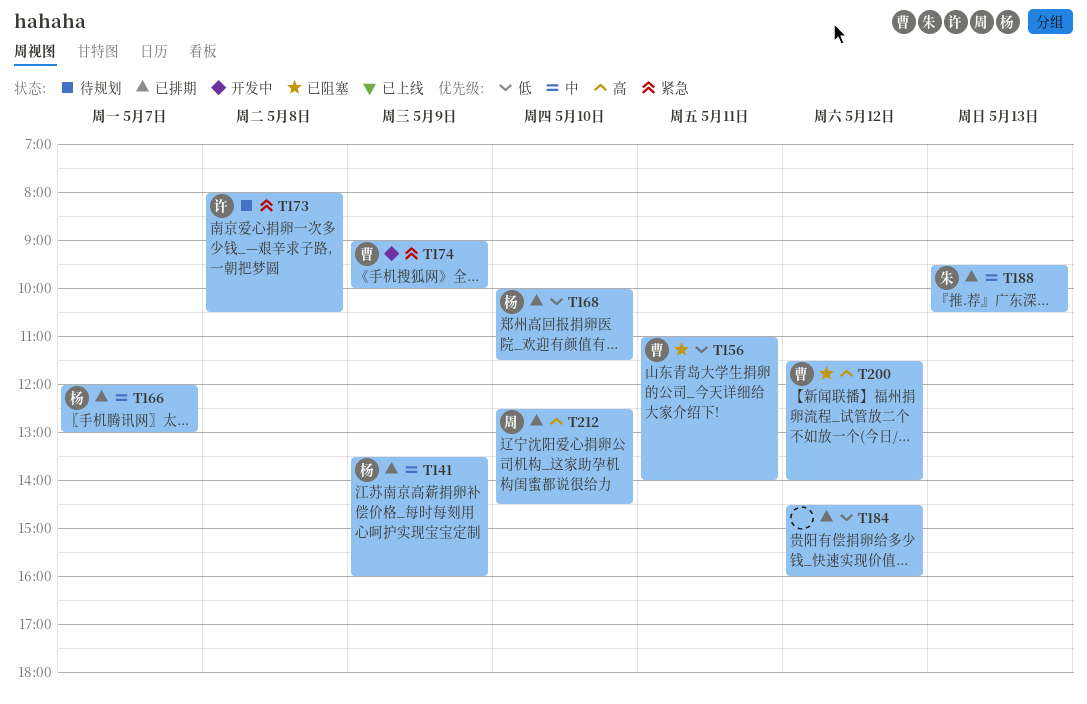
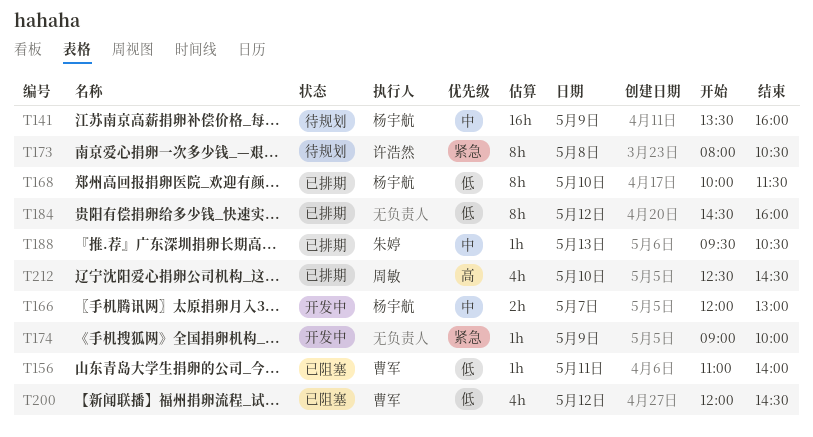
T141, status: 已排期 -> 待规划
T166, status: 已排期 -> 开发中
T174, owner: 曹军 -> none
T200, priority: 高 -> 低
T200, begins: 11:30 -> 12:00
T200, ends: 14:00 -> 14:30

